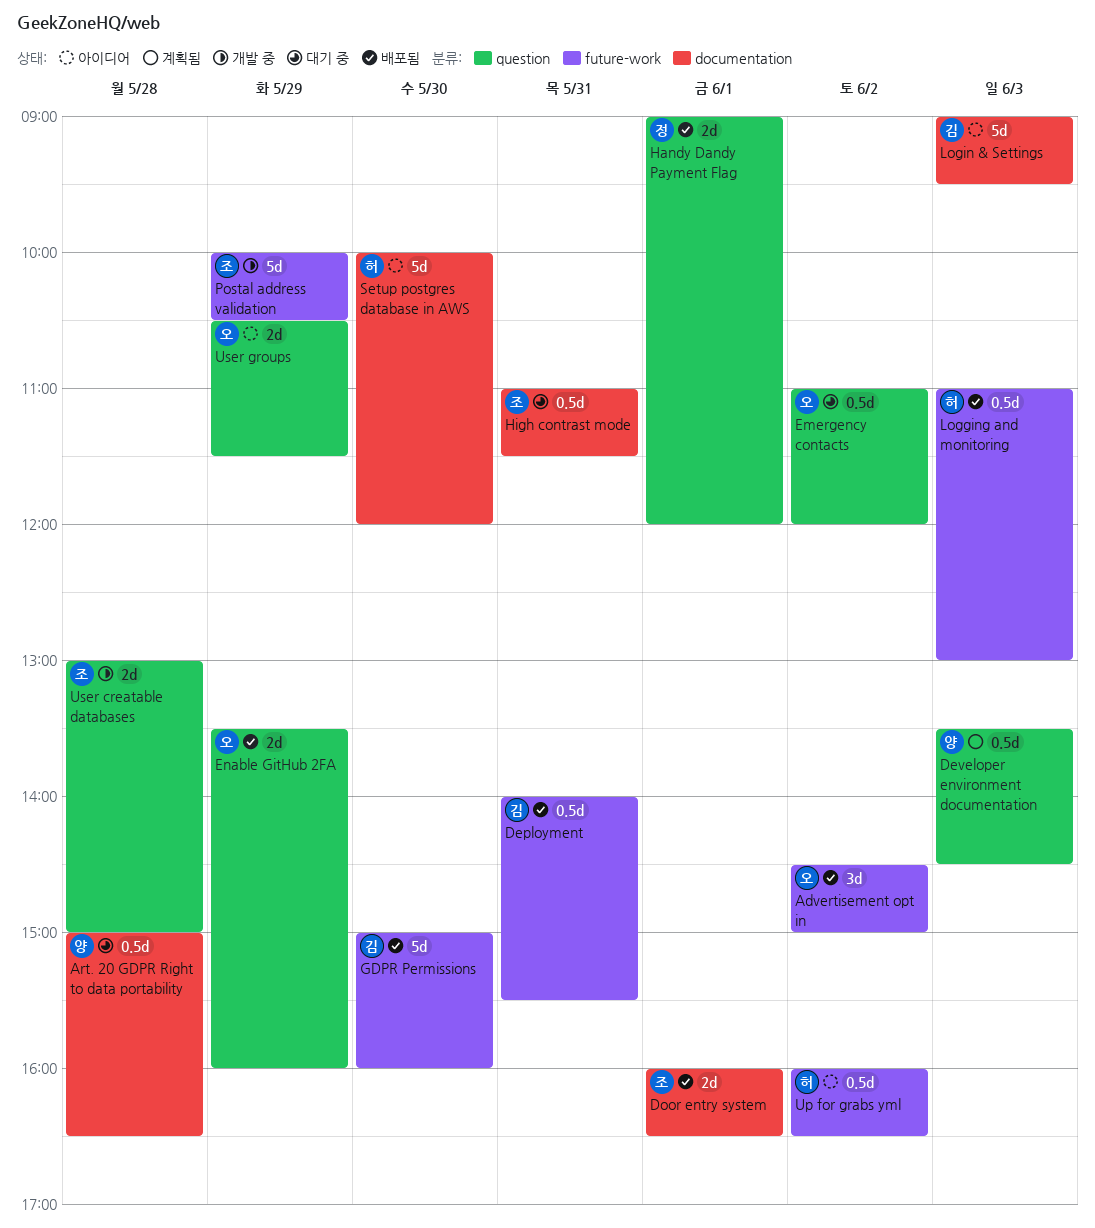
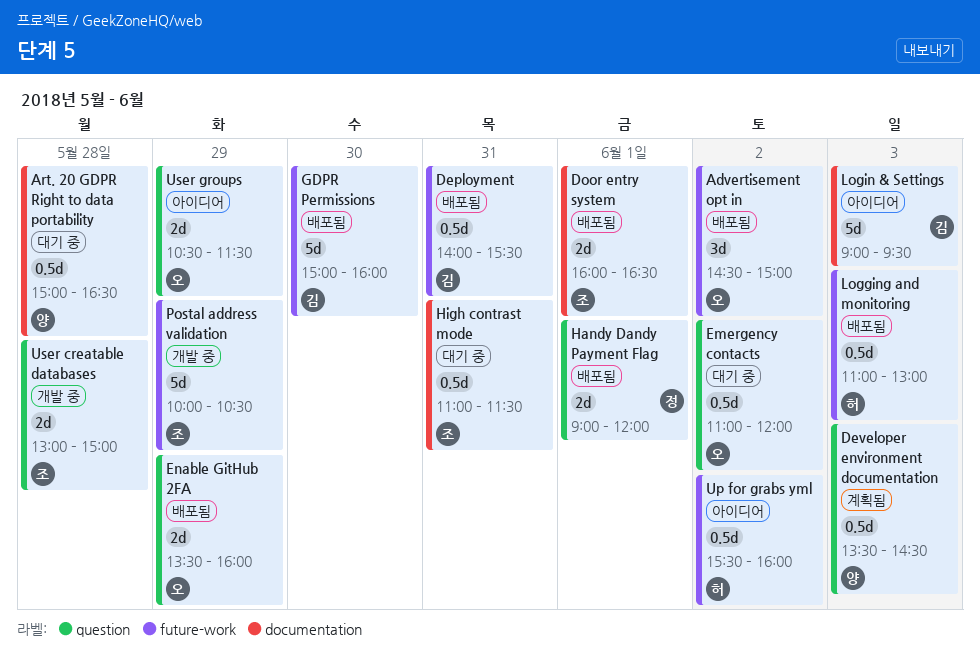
Setup postgres database in AWS: present -> none
Up for grabs yml, begins: 16:00 -> 15:30
Up for grabs yml, ends: 16:30 -> 16:00

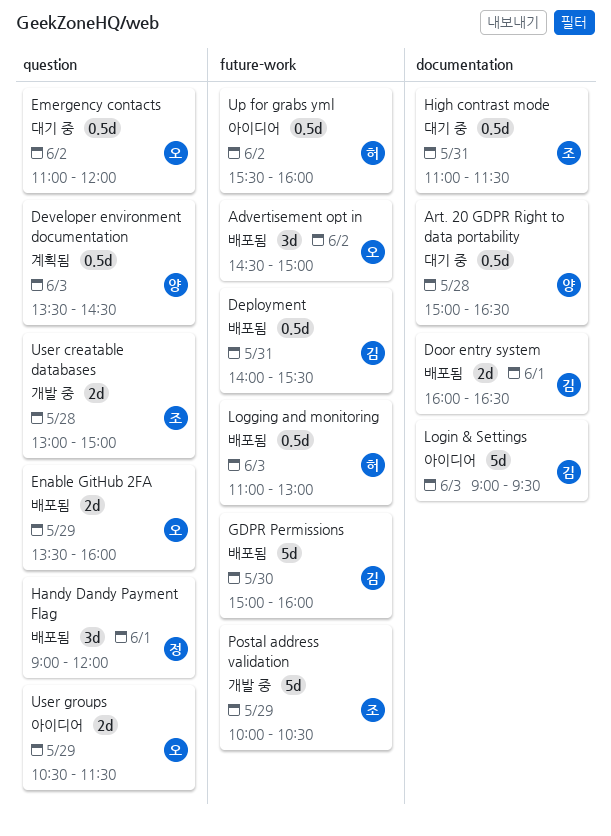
Door entry system, owner: 조 -> 김
Handy Dandy Payment Flag, estimate: 2d -> 3d

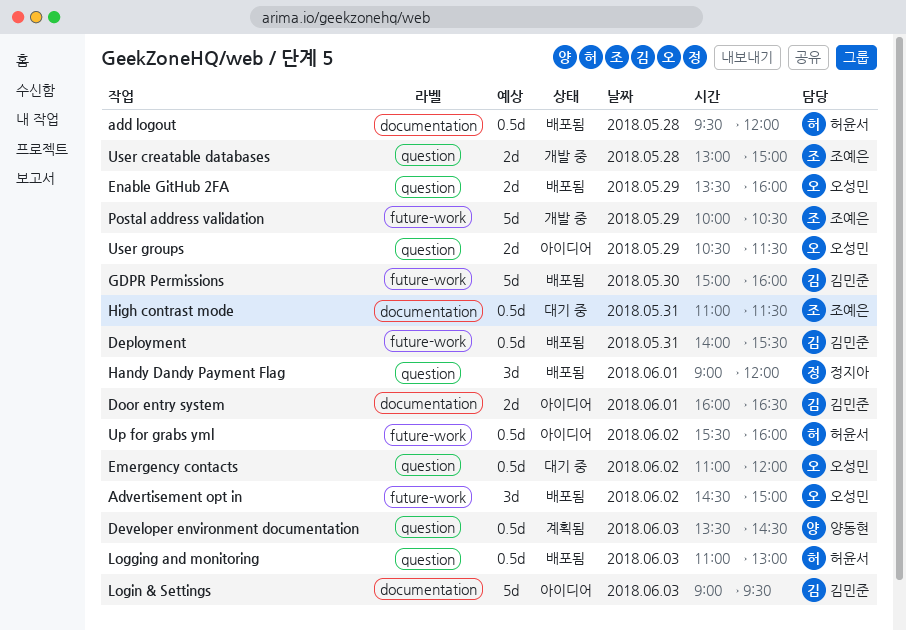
add logout: none -> present
Art. 20 GDPR Right to data portability: present -> none
Door entry system, status: 배포됨 -> 아이디어
Logging and monitoring, label: future-work -> question

